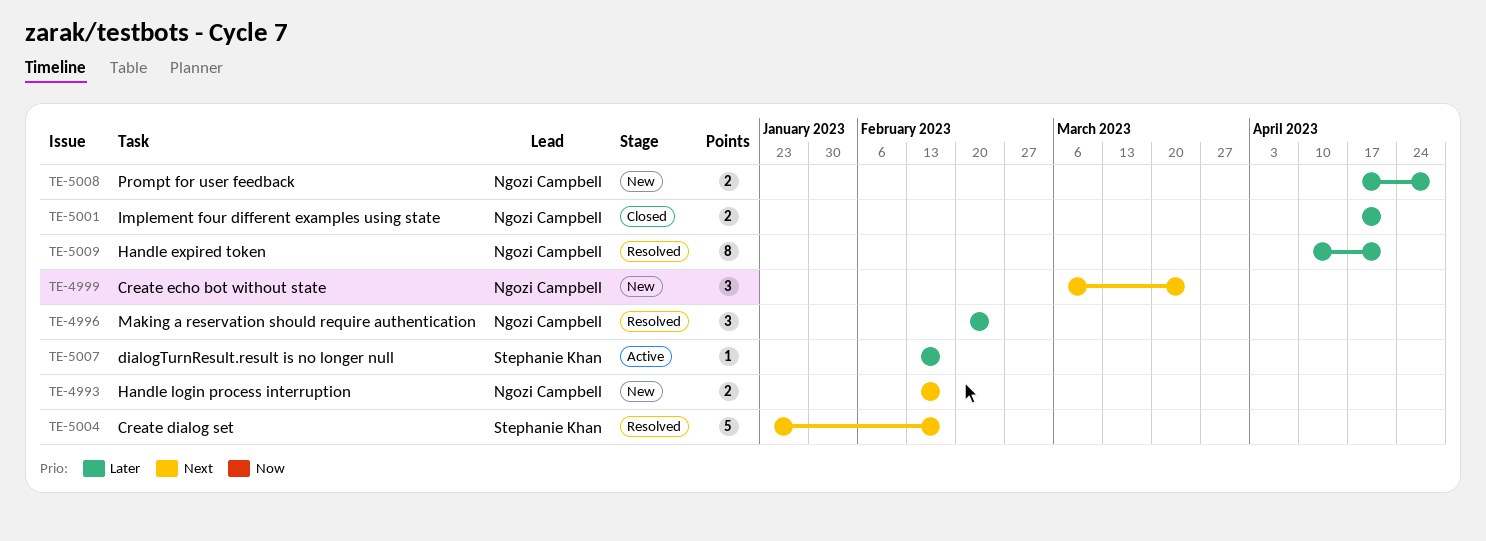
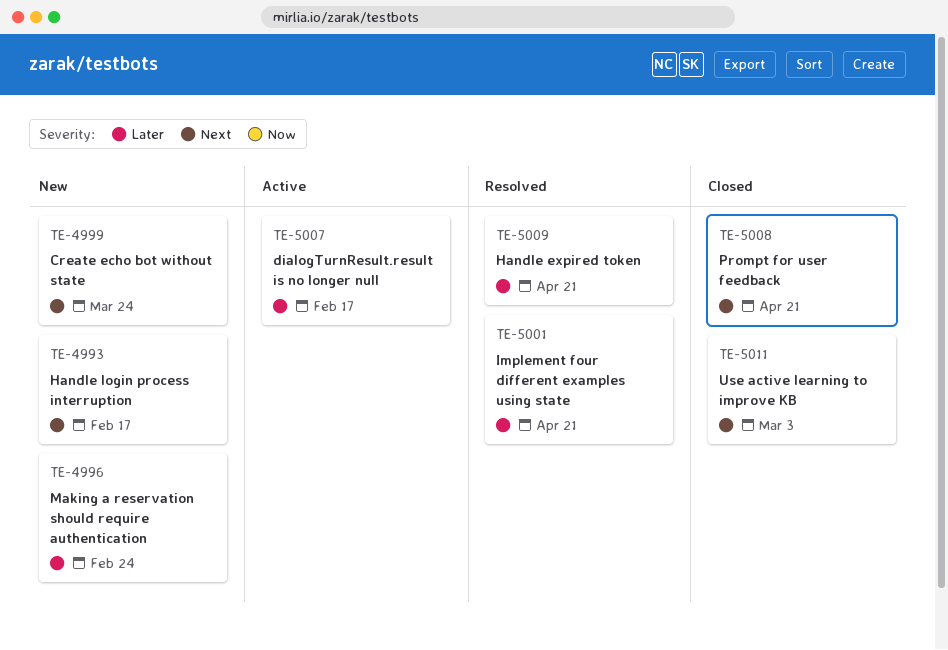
TE-4996, status: Resolved -> New
TE-5001, status: Closed -> Resolved
TE-5004: present -> none
TE-5008, status: New -> Closed
TE-5008, priority: Later -> Next
TE-5008, due: Apr 28 -> Apr 21
TE-5011: none -> present

